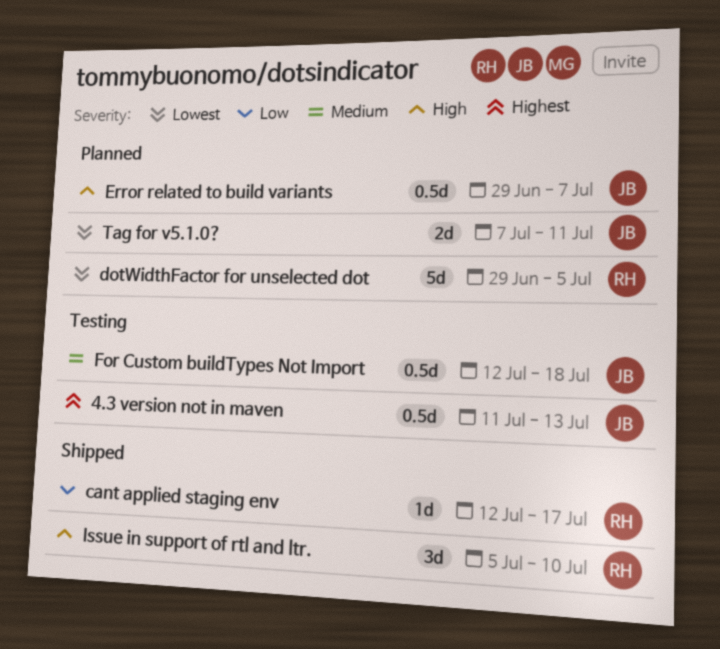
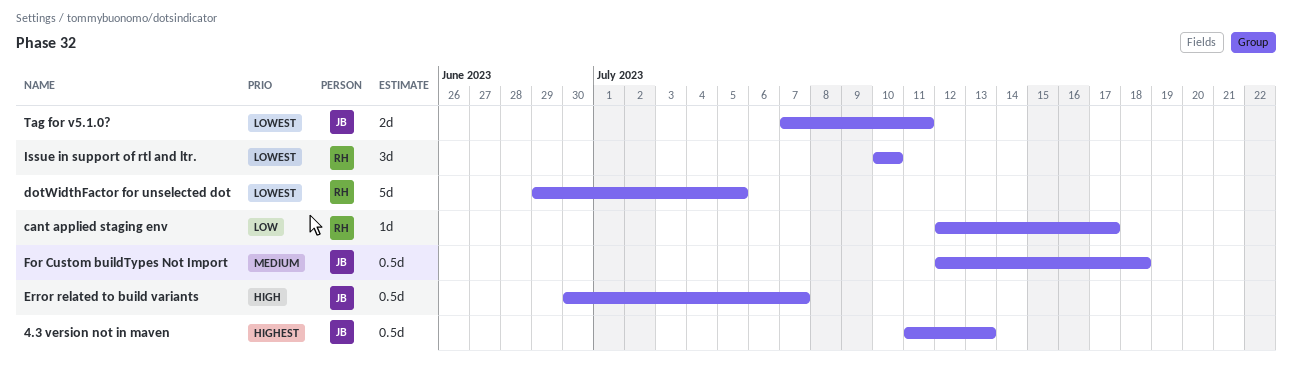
Error related to build variants, start: Jun 29 -> Jun 30
Issue in support of rtl and ltr., priority: High -> Lowest
Issue in support of rtl and ltr., start: Jul 5 -> Jul 10

